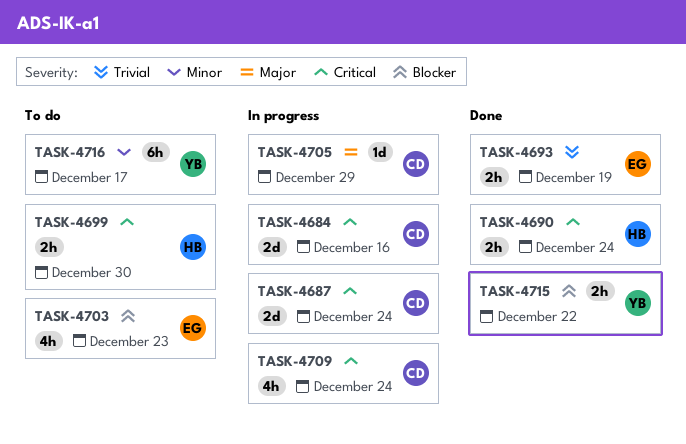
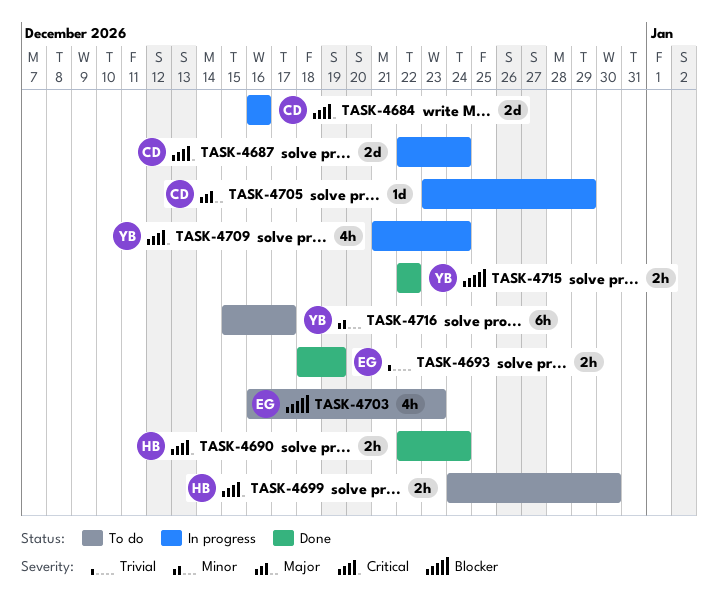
TASK-4709, owner: CD -> YB

